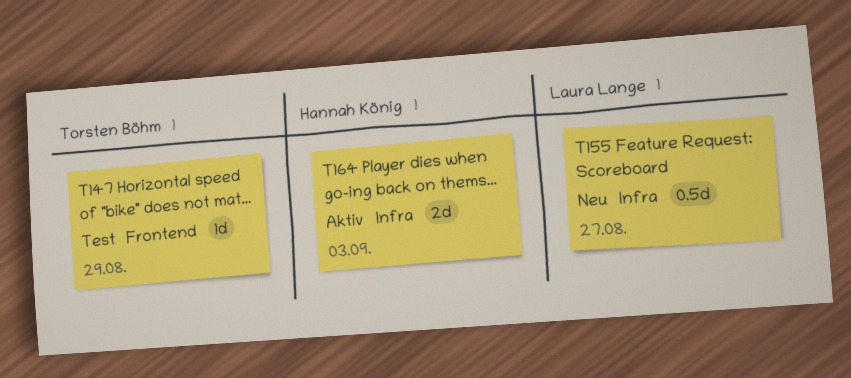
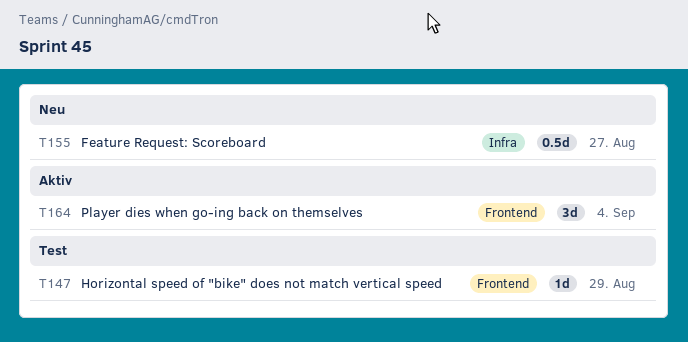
T164, label: Infra -> Frontend
T164, estimate: 2d -> 3d
T164, due: Sep 3 -> Sep 4

